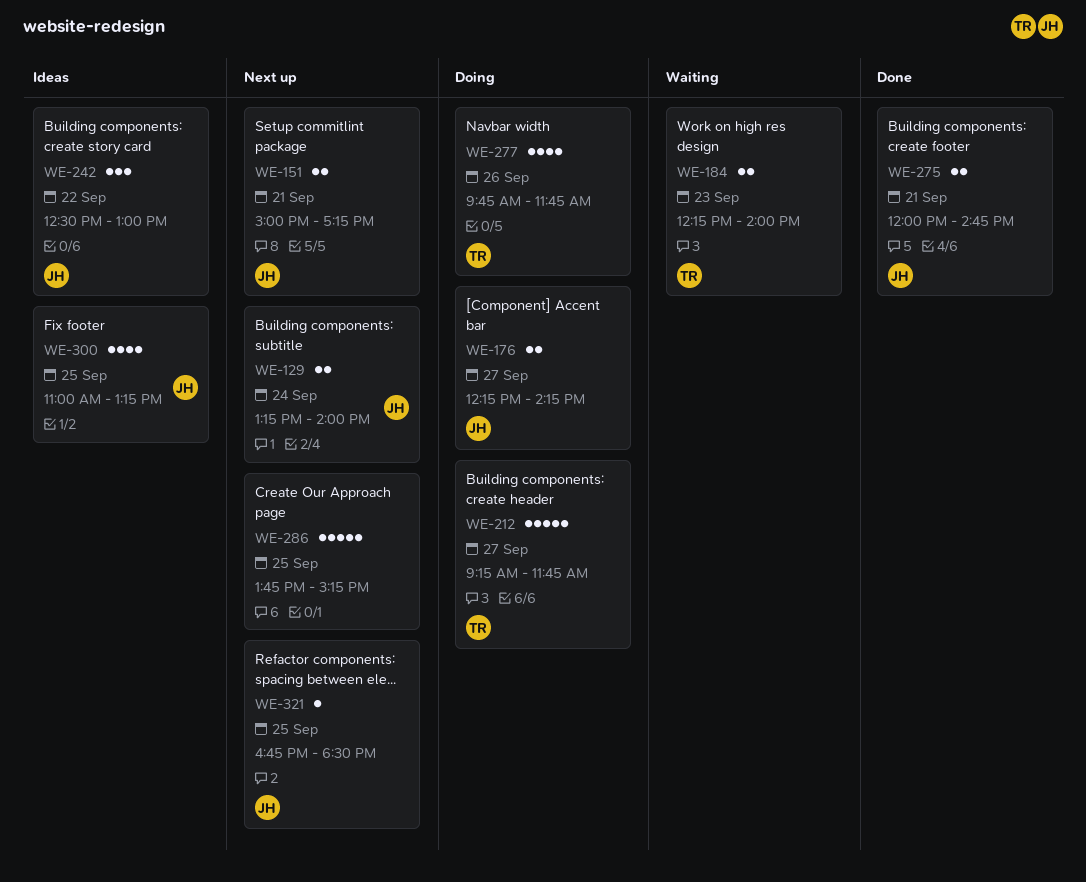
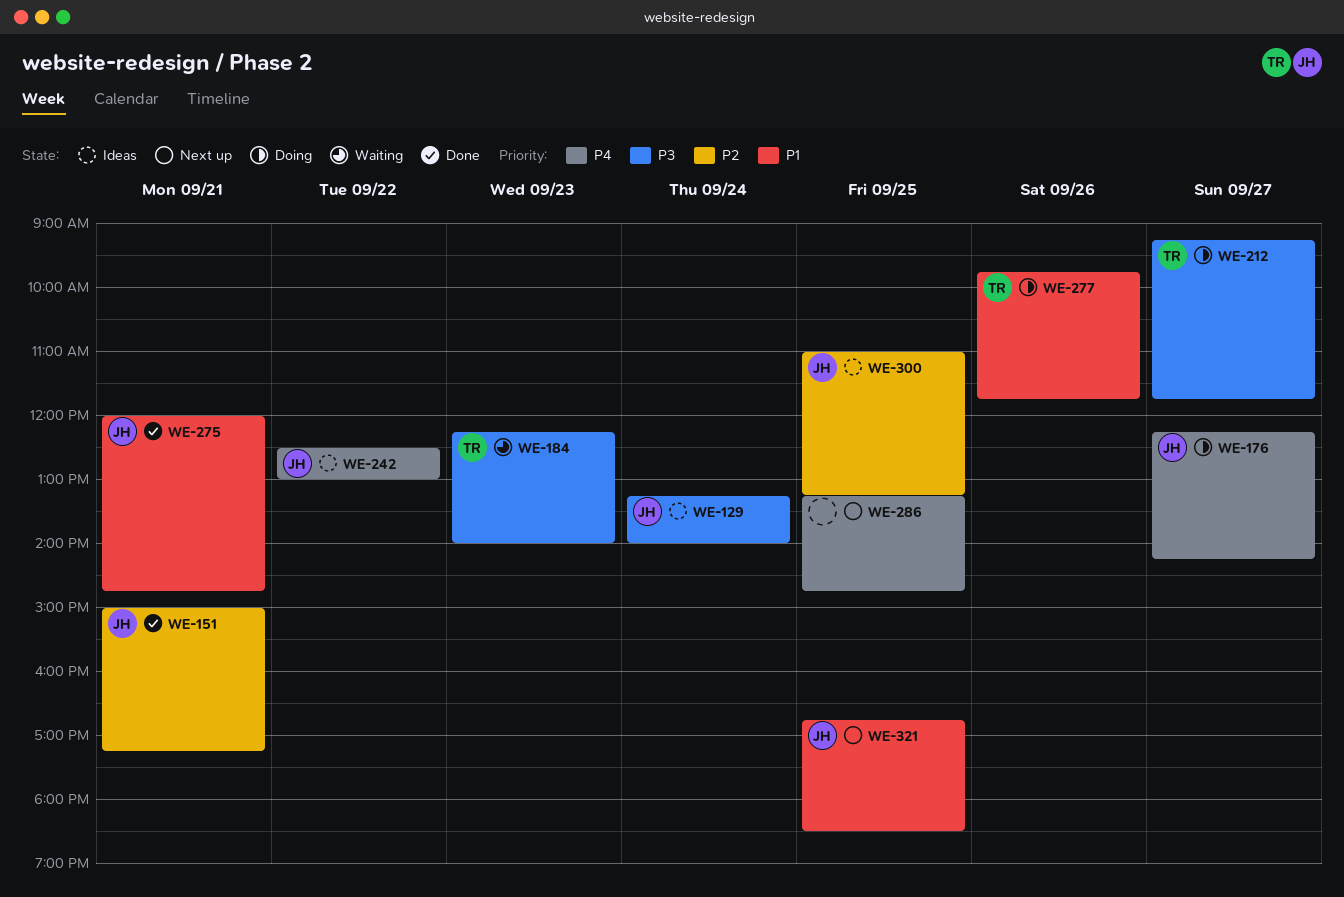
WE-129, status: Next up -> Ideas
WE-151, status: Next up -> Done
WE-286, begins: 13:45 -> 13:15
WE-286, ends: 15:15 -> 14:45

